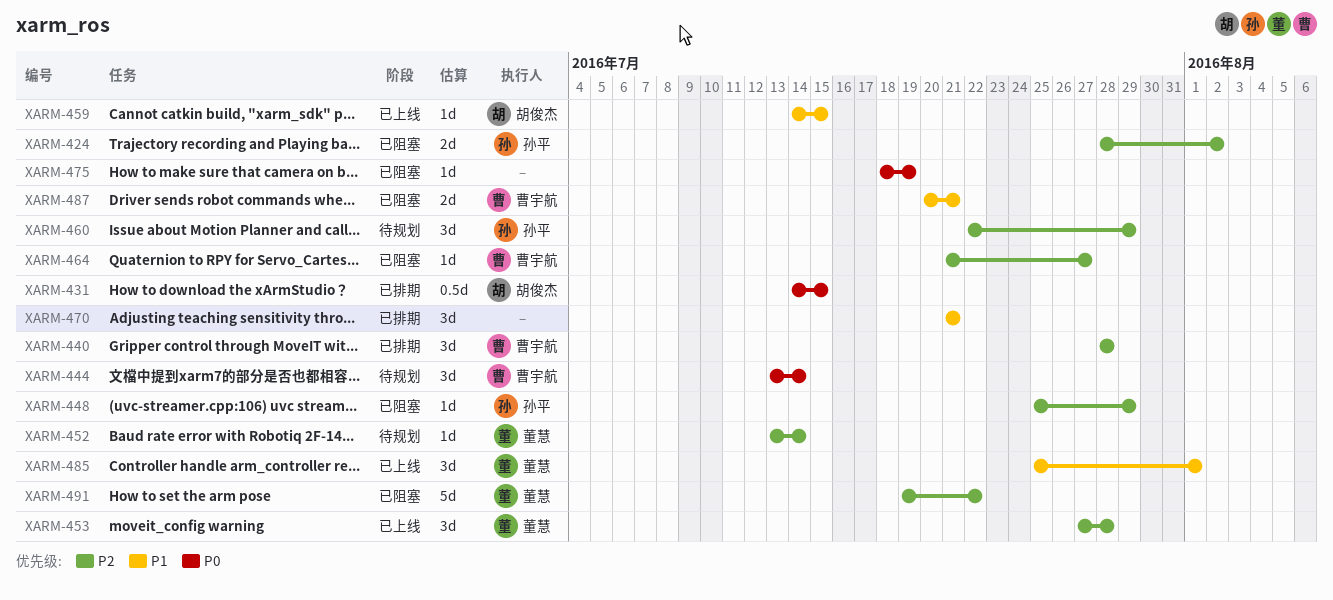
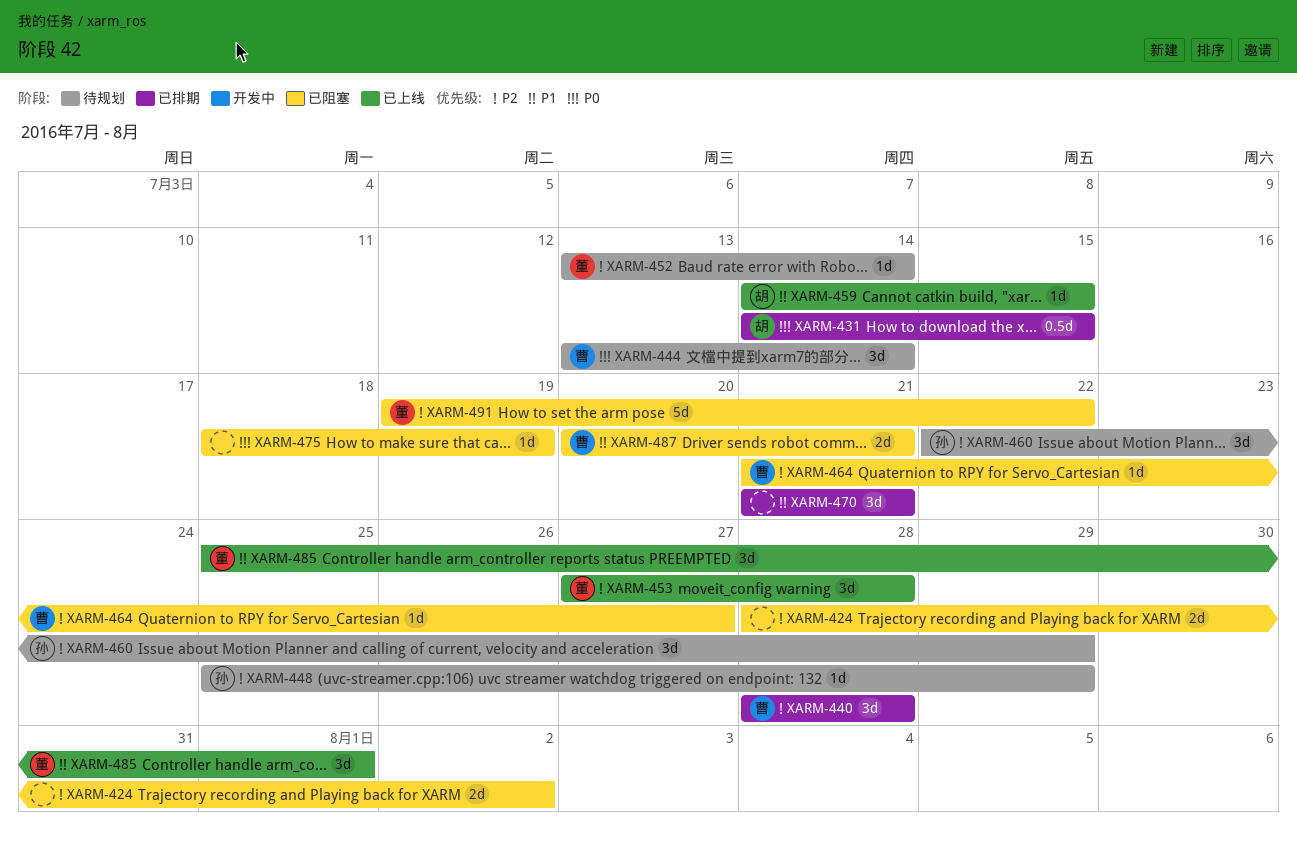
XARM-424, owner: 孙平 -> none
XARM-448, status: 已阻塞 -> 待规划

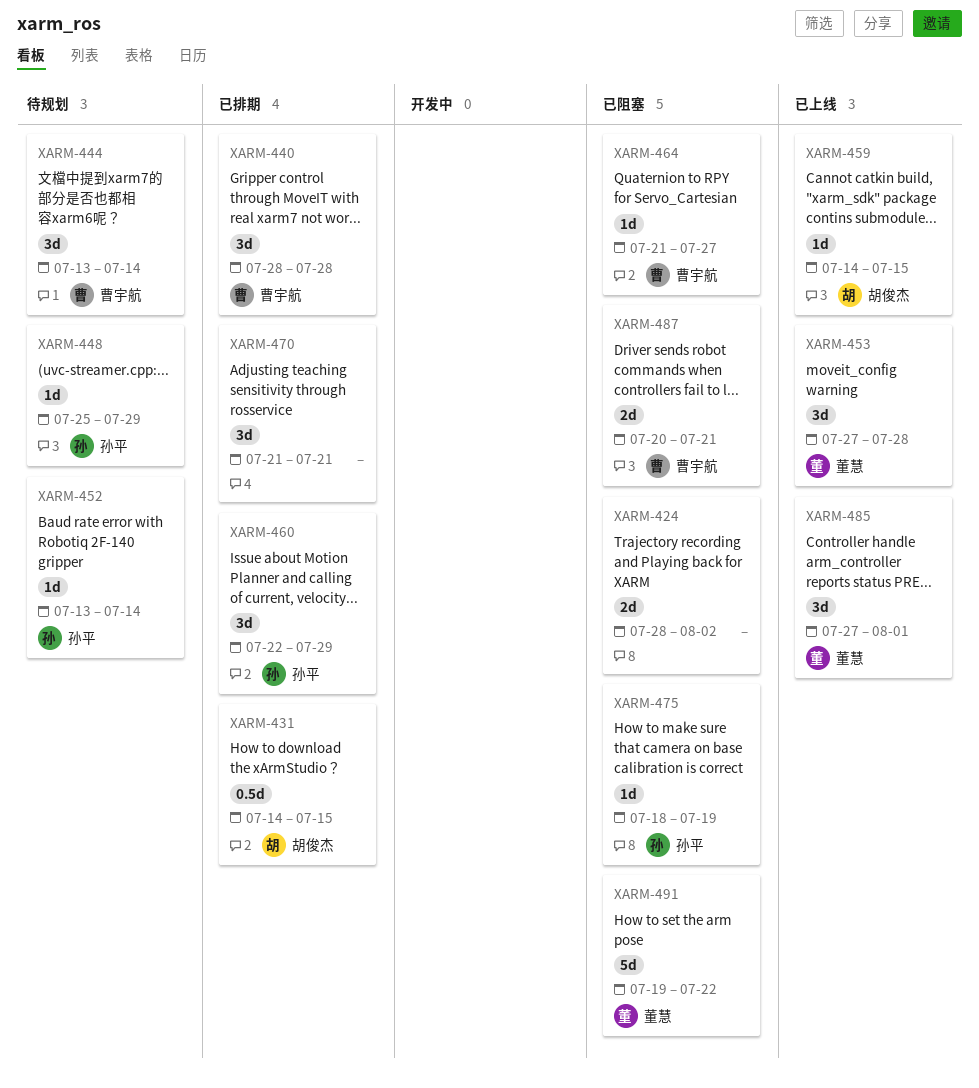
XARM-452, owner: 董慧 -> 孙平
XARM-460, status: 待规划 -> 已排期
XARM-475, owner: none -> 孙平
XARM-485, start: Jul 25 -> Jul 27

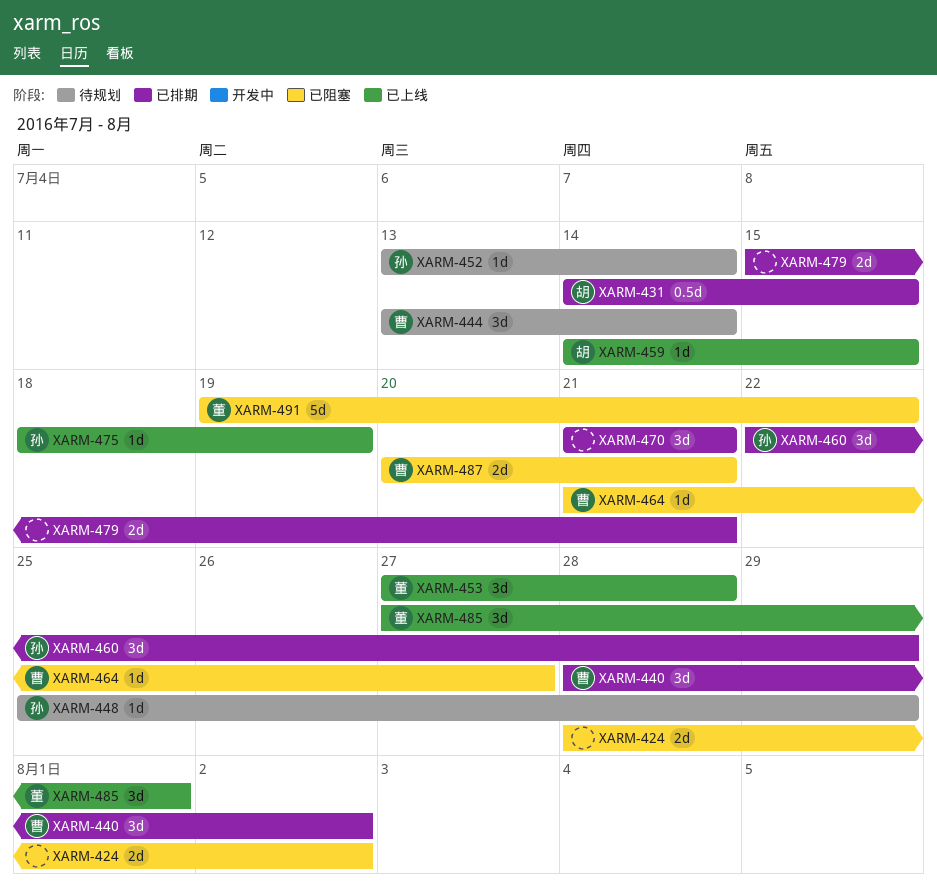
XARM-440, due: Jul 28 -> Aug 2
XARM-475, status: 已阻塞 -> 已上线
XARM-479: none -> present

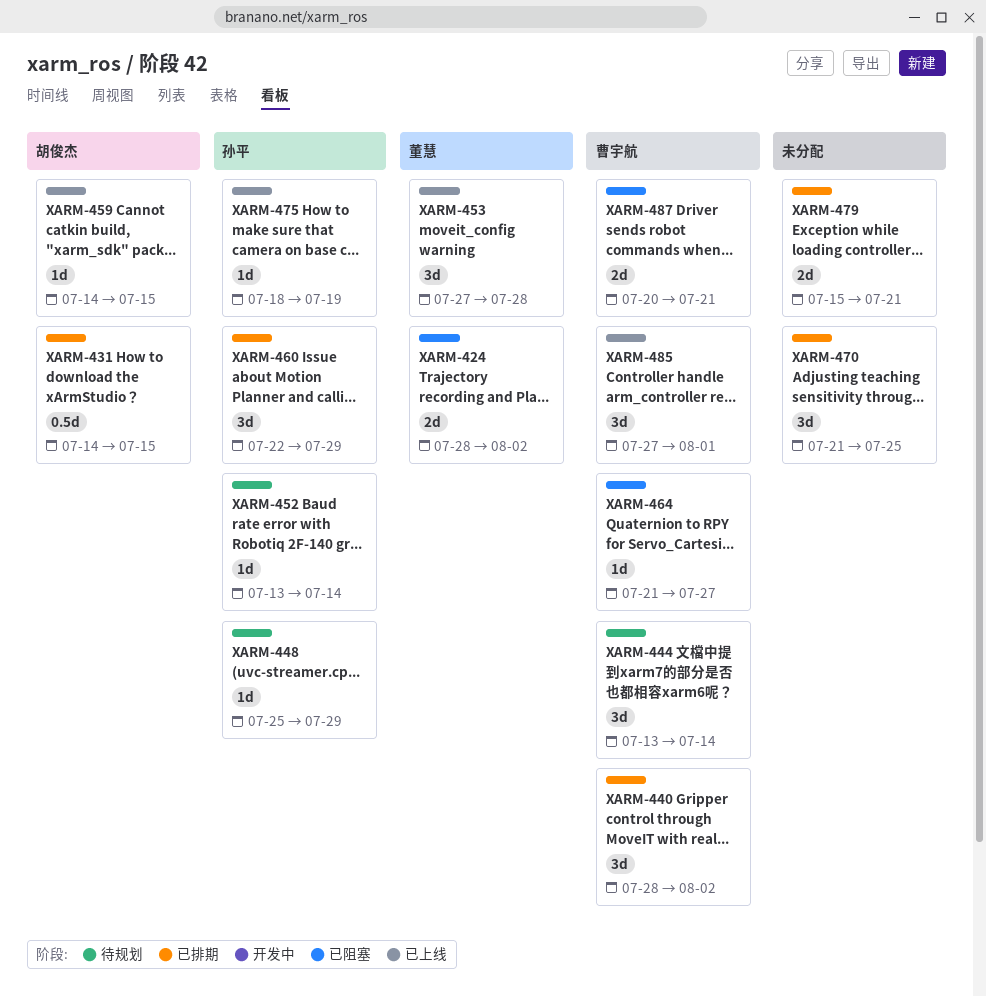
XARM-424, owner: none -> 董慧
XARM-470, due: Jul 21 -> Jul 25
XARM-485, owner: 董慧 -> 曹宇航
XARM-491: present -> none

